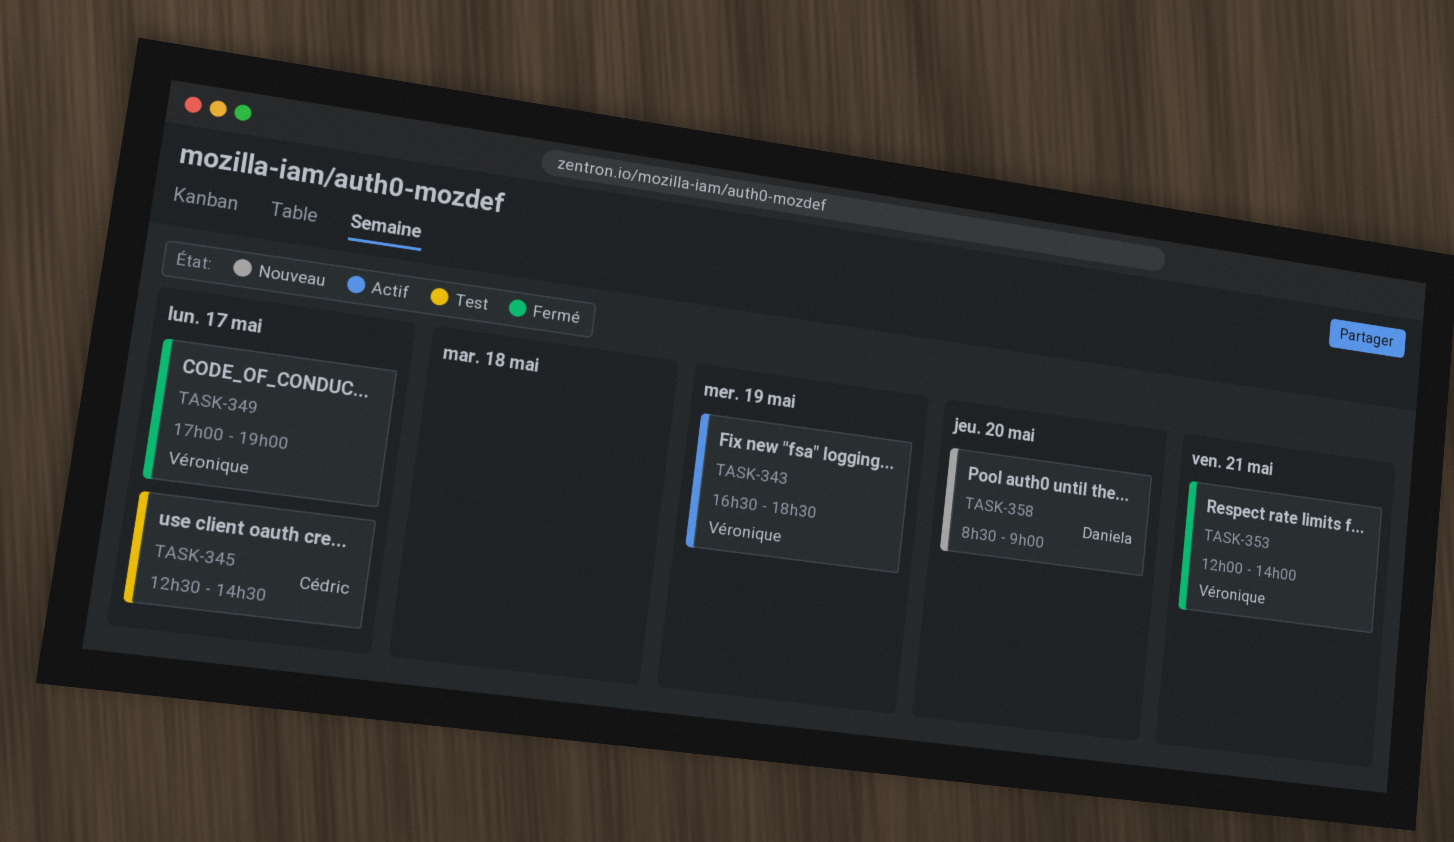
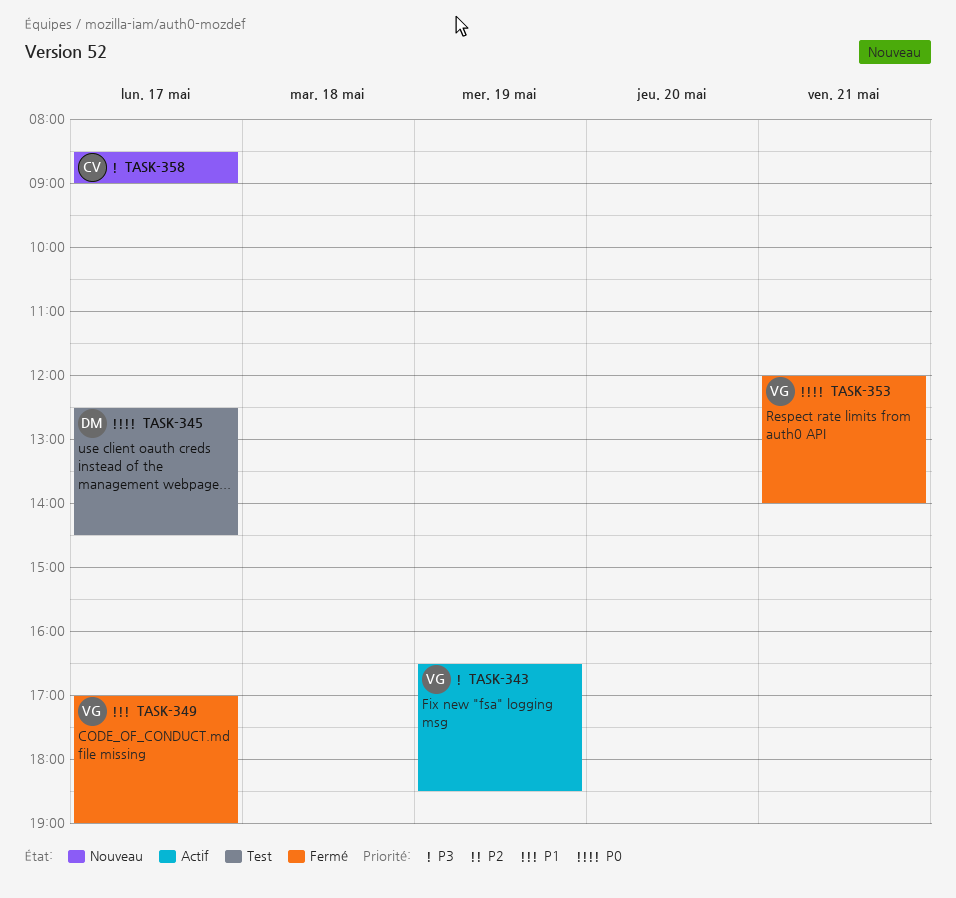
TASK-345, owner: Cédric -> Daniela
TASK-358, owner: Daniela -> Cédric
TASK-358, day: May 20 -> May 17

